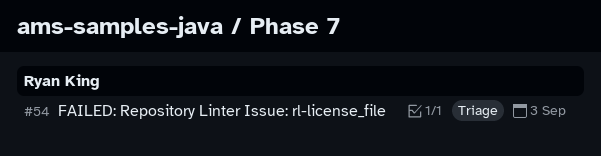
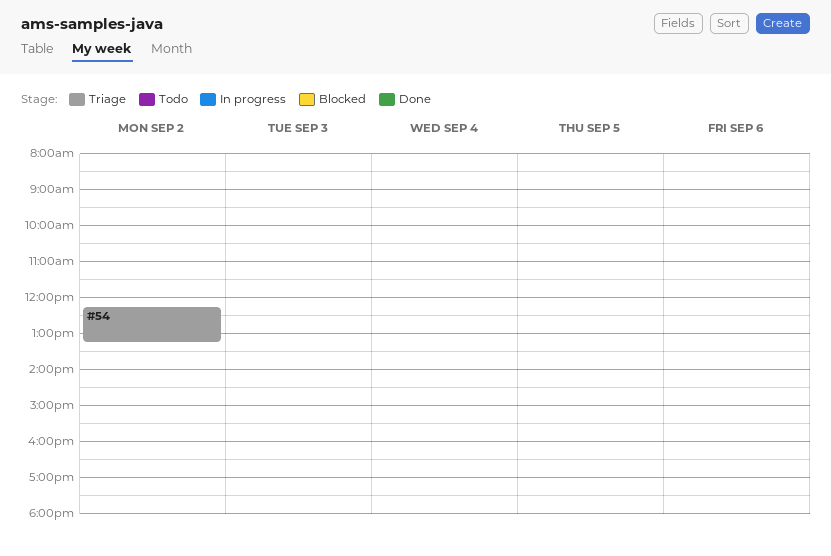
#54, day: Sep 3 -> Sep 2

